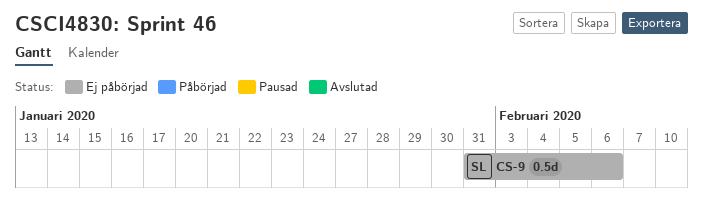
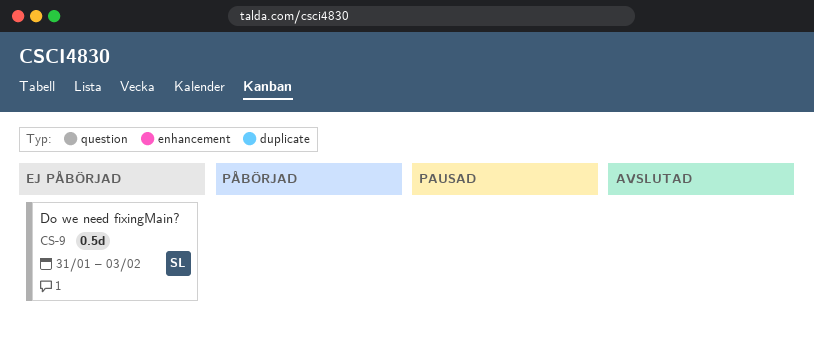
CS-9, due: Feb 6 -> Feb 3

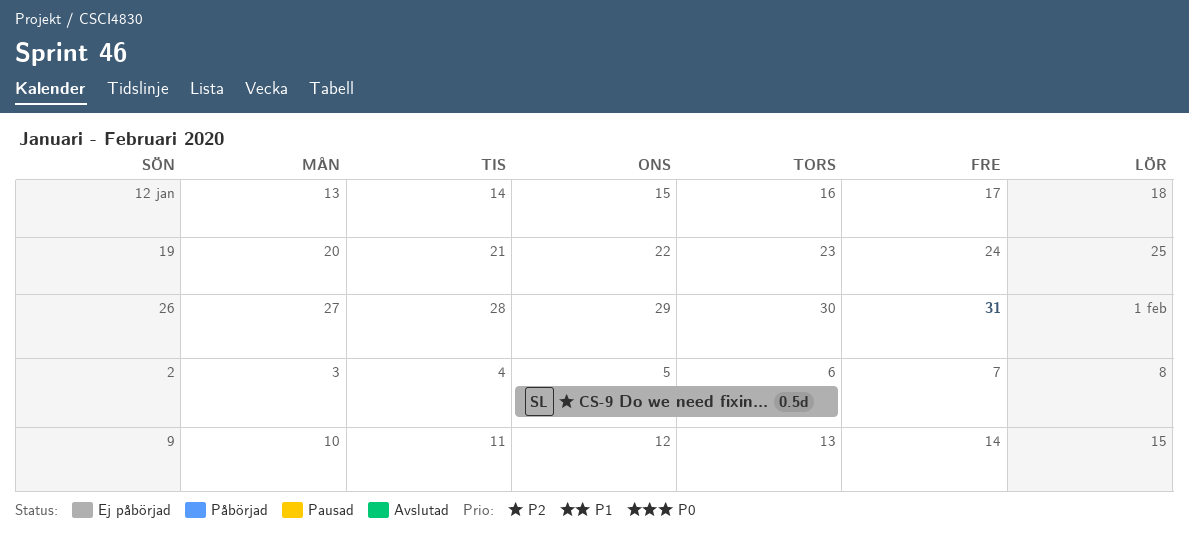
CS-9, start: Jan 31 -> Feb 5
CS-9, due: Feb 3 -> Feb 6

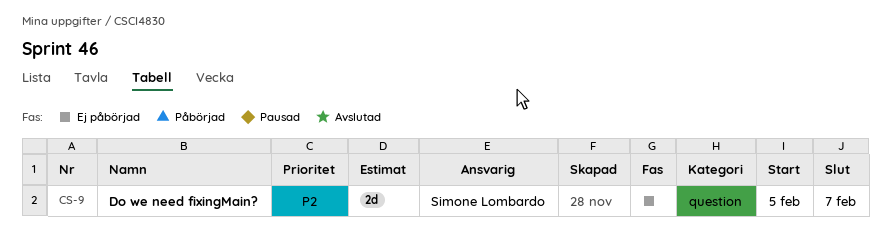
CS-9, estimate: 0.5d -> 2d
CS-9, due: Feb 6 -> Feb 7

